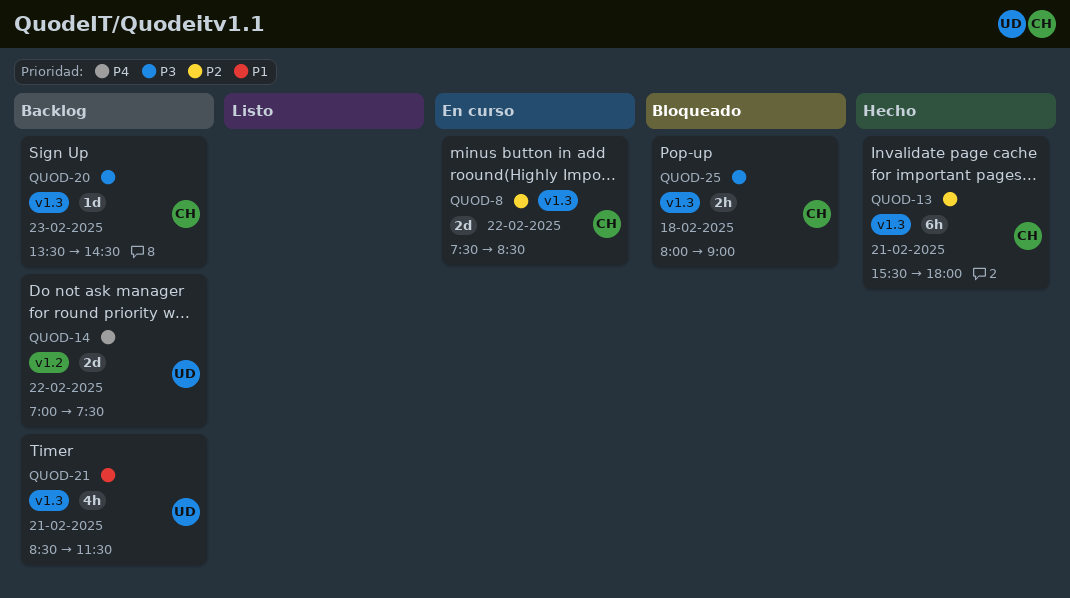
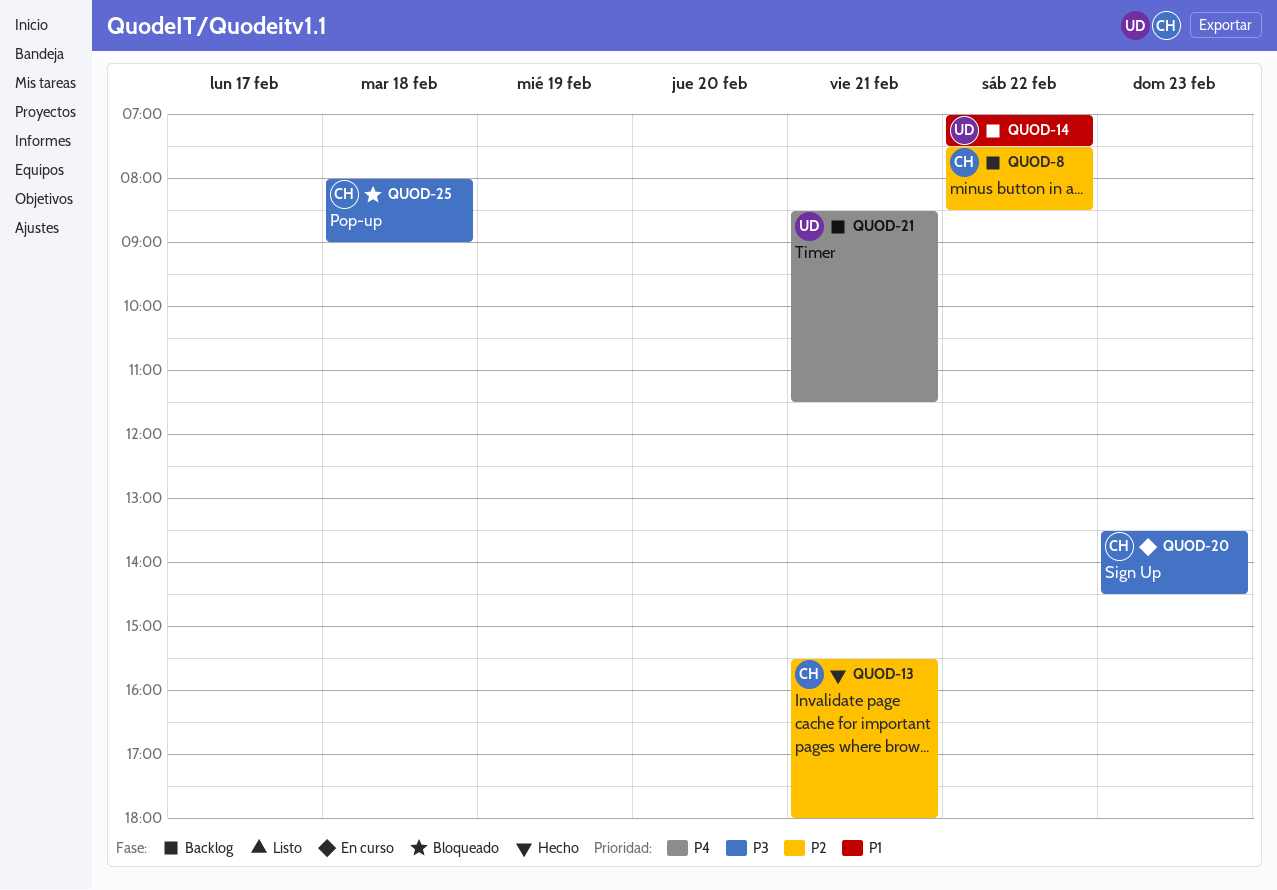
QUOD-8, status: En curso -> Backlog
QUOD-14, priority: P4 -> P1
QUOD-20, status: Backlog -> En curso
QUOD-21, priority: P1 -> P4

